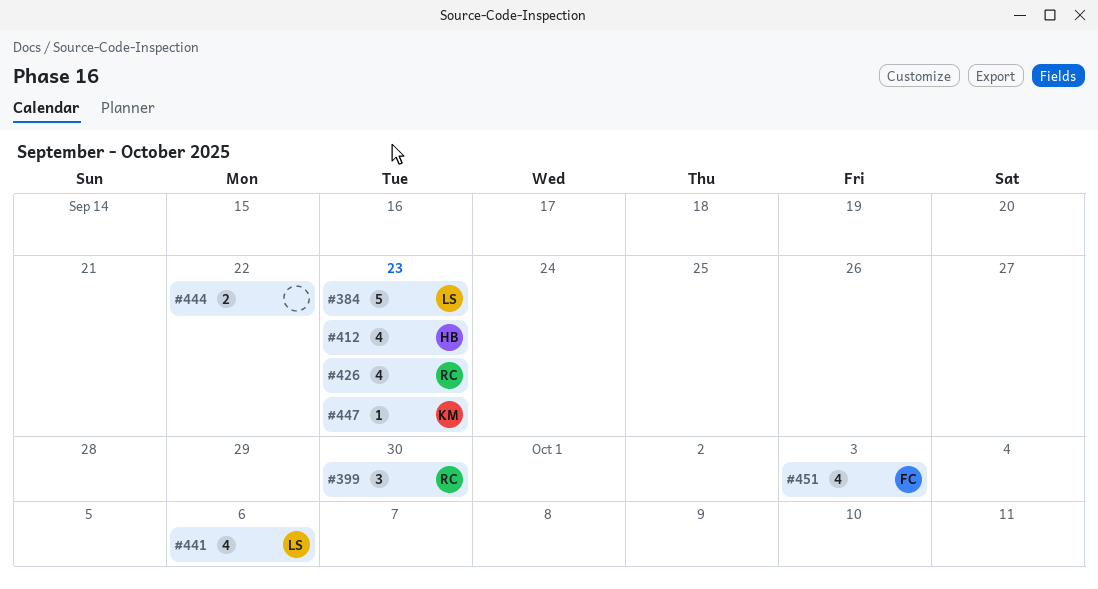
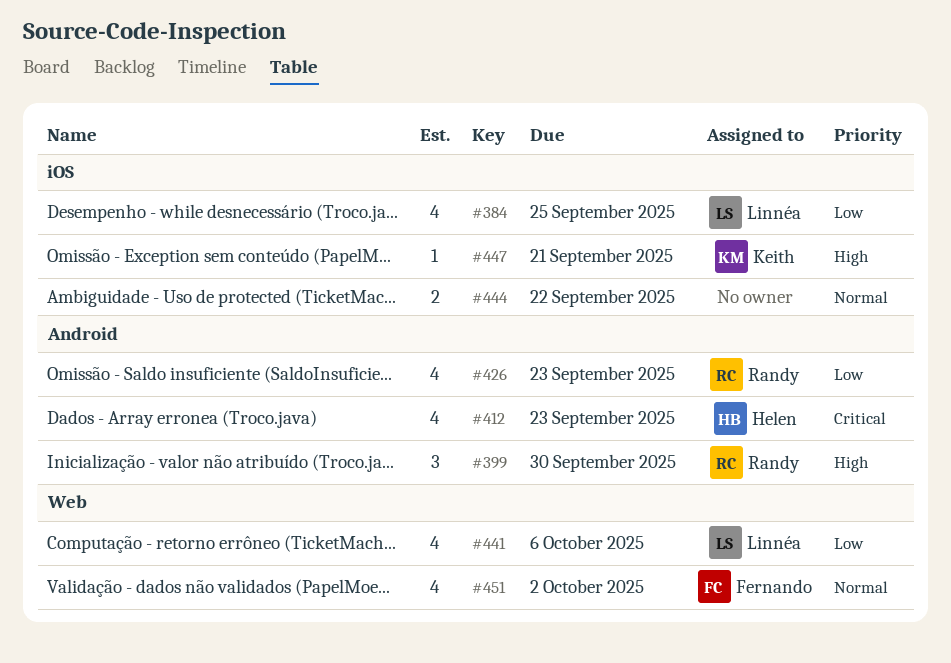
#384, estimate: 5 -> 4
#384, due: Sep 23 -> Sep 25
#447, due: Sep 23 -> Sep 21
#451, due: Oct 3 -> Oct 2

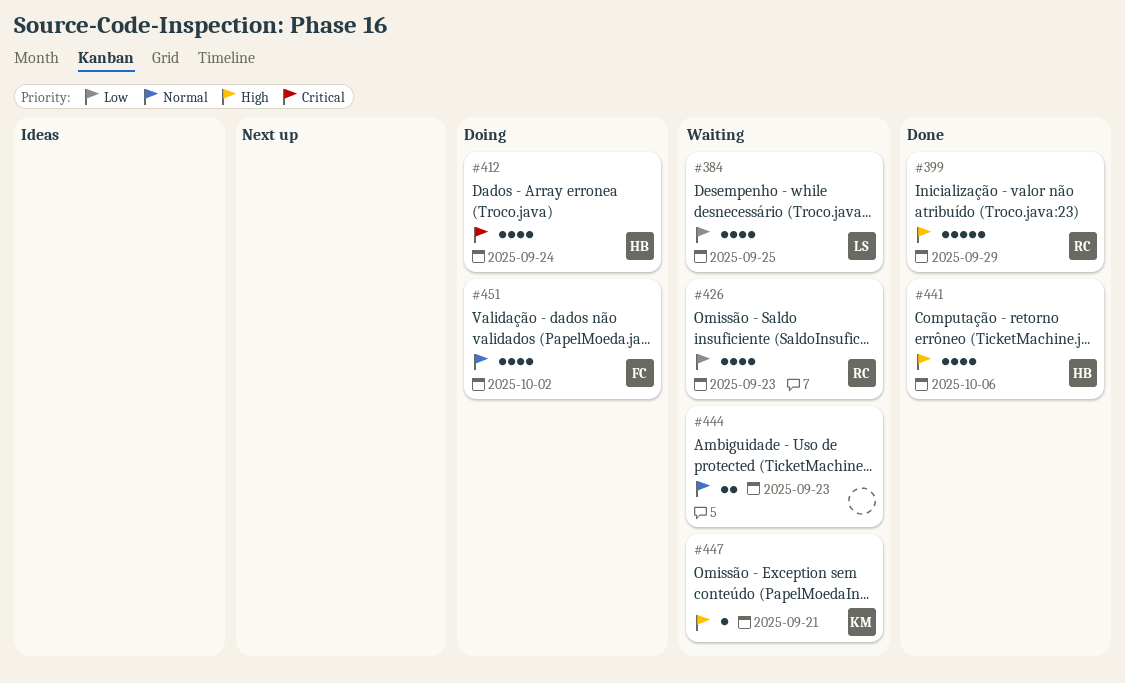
#399, estimate: 3 -> 5
#399, due: Sep 30 -> Sep 29
#412, due: Sep 23 -> Sep 24
#441, owner: Linnéa -> Helen
#441, priority: Low -> High
#444, due: Sep 22 -> Sep 23

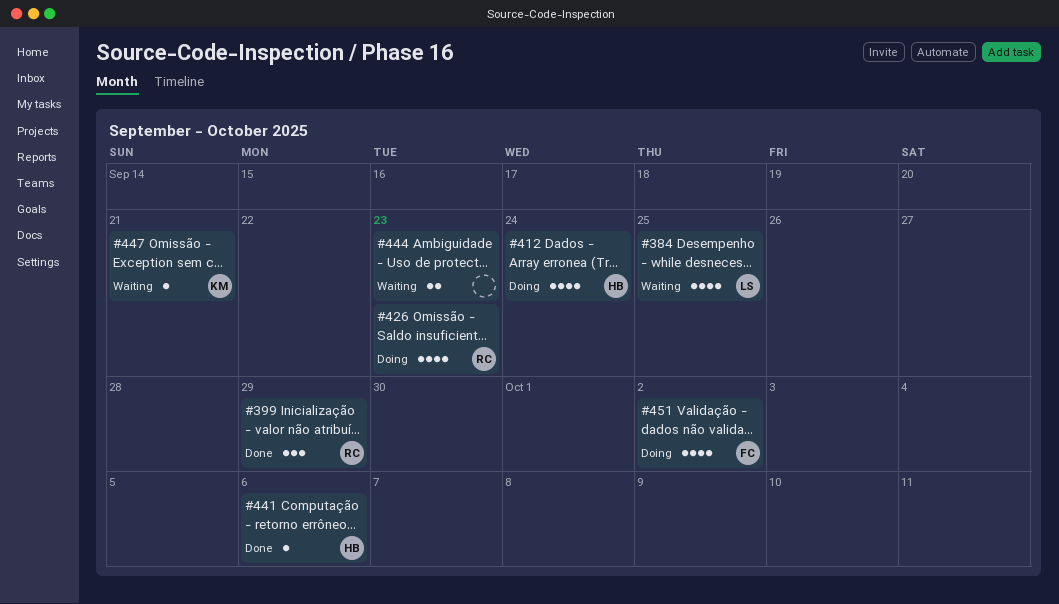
#399, estimate: 5 -> 3
#426, status: Waiting -> Doing
#441, estimate: 4 -> 1

